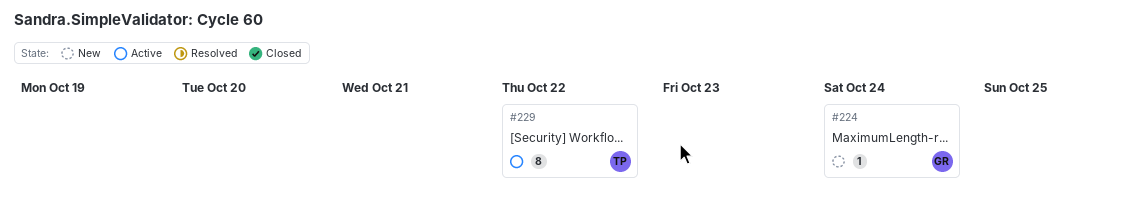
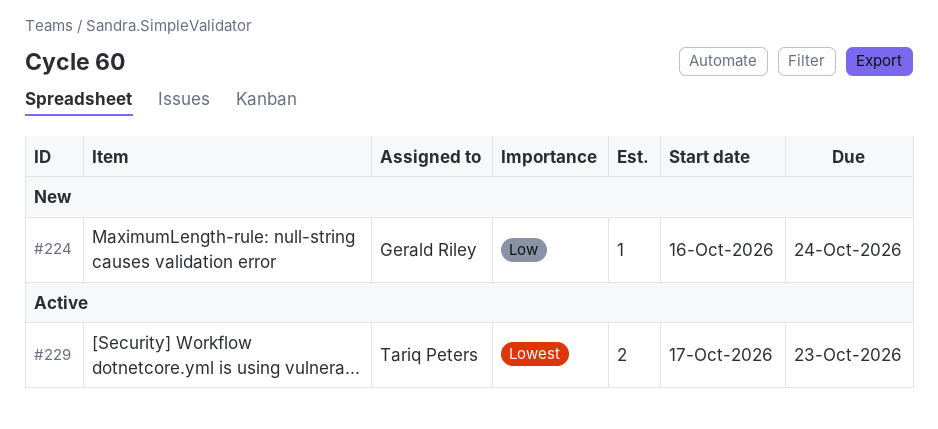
#229, estimate: 8 -> 2
#229, due: Oct 22 -> Oct 23

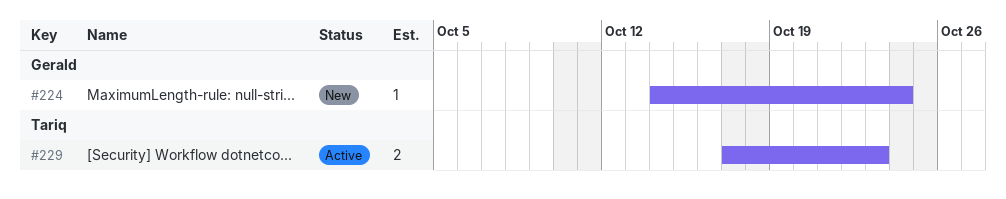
#224, start: Oct 16 -> Oct 14

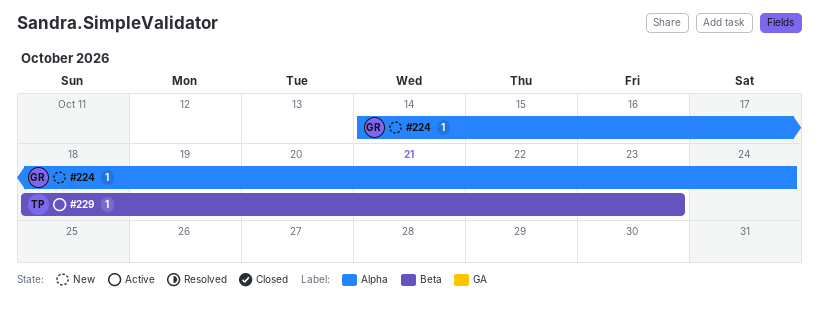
#229, estimate: 2 -> 1
#229, start: Oct 17 -> Oct 18

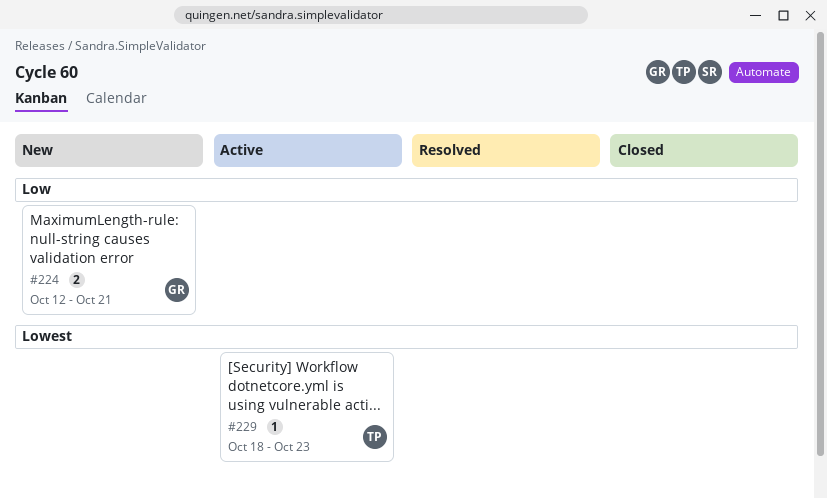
#224, estimate: 1 -> 2
#224, start: Oct 14 -> Oct 12
#224, due: Oct 24 -> Oct 21

